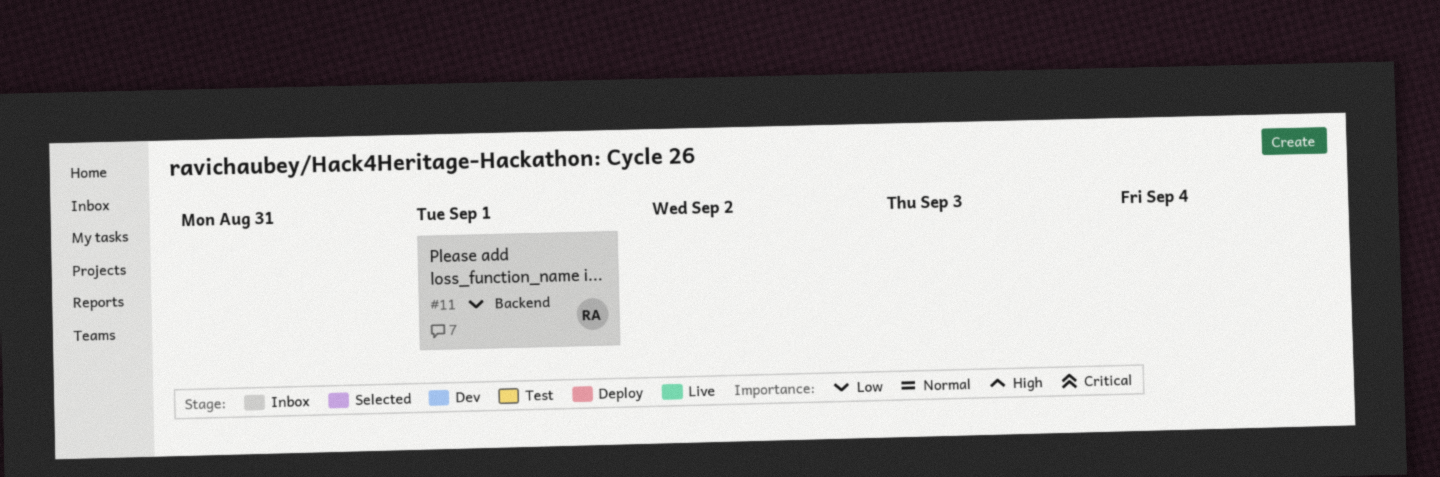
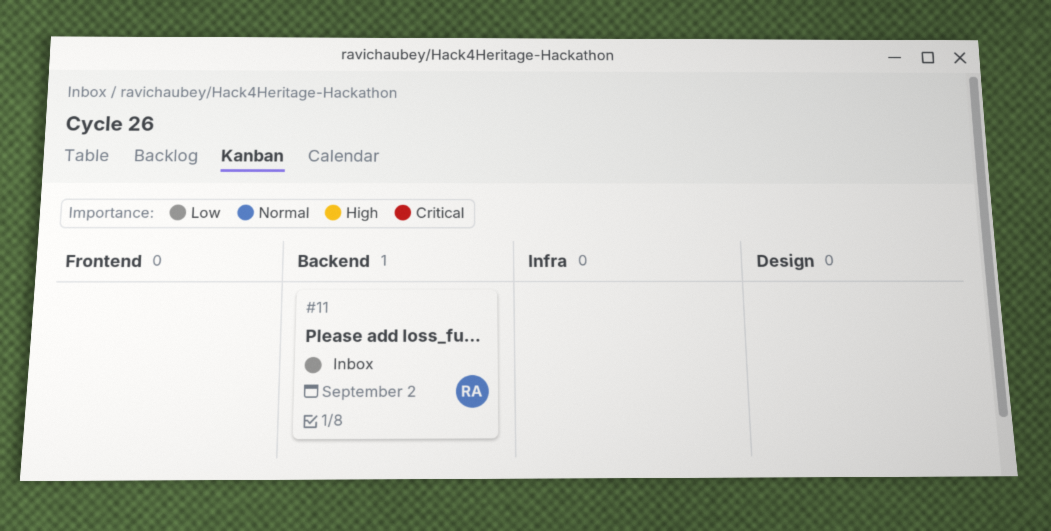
#11, due: Sep 1 -> Sep 2

